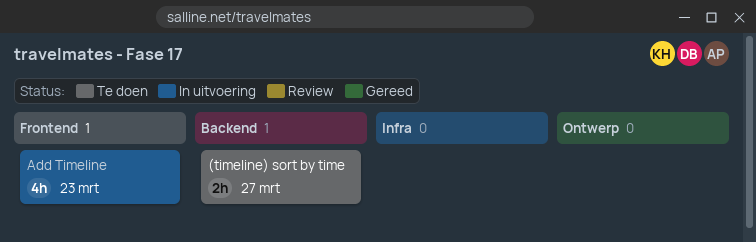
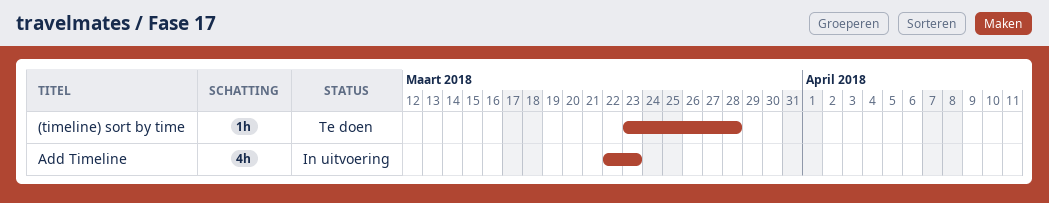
(timeline) sort by time, estimate: 2h -> 1h
(timeline) sort by time, due: Mar 27 -> Mar 28

